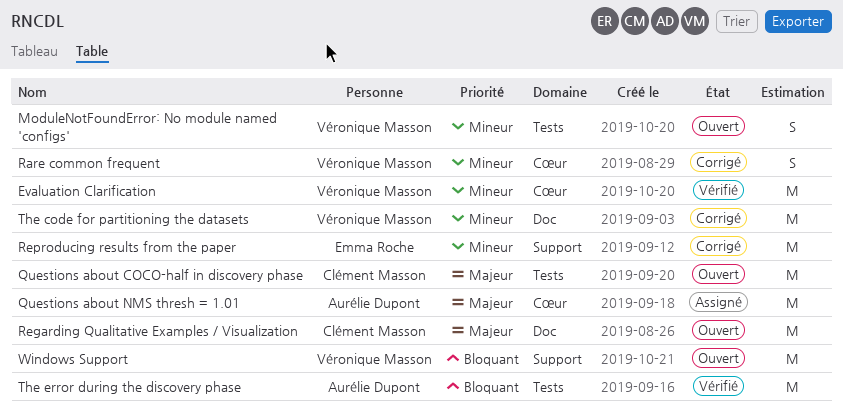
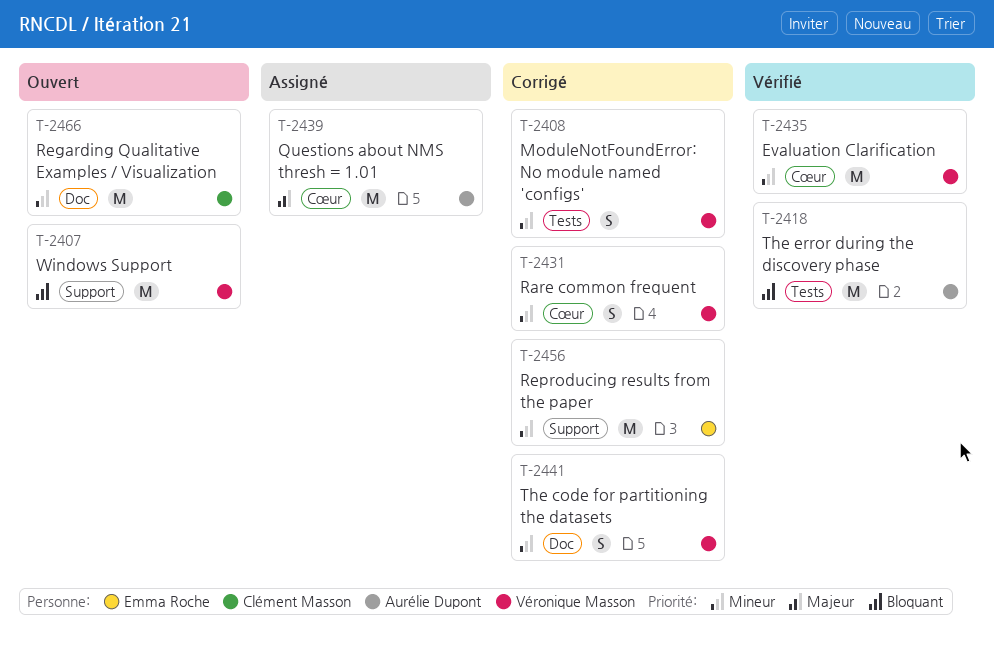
ModuleNotFoundError: No module named 'configs', status: Ouvert -> Corrigé
Questions about COCO-half in discovery phase: present -> none
Regarding Qualitative Examples / Visualization, priority: Majeur -> Mineur
The code for partitioning the datasets, estimate: M -> S

